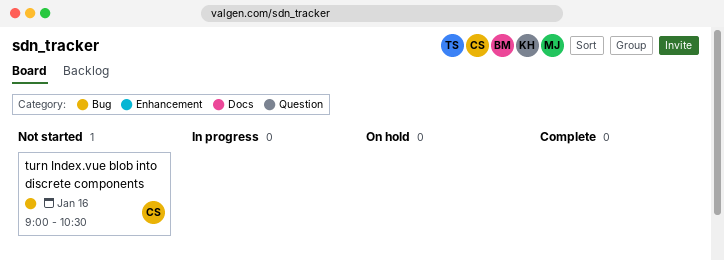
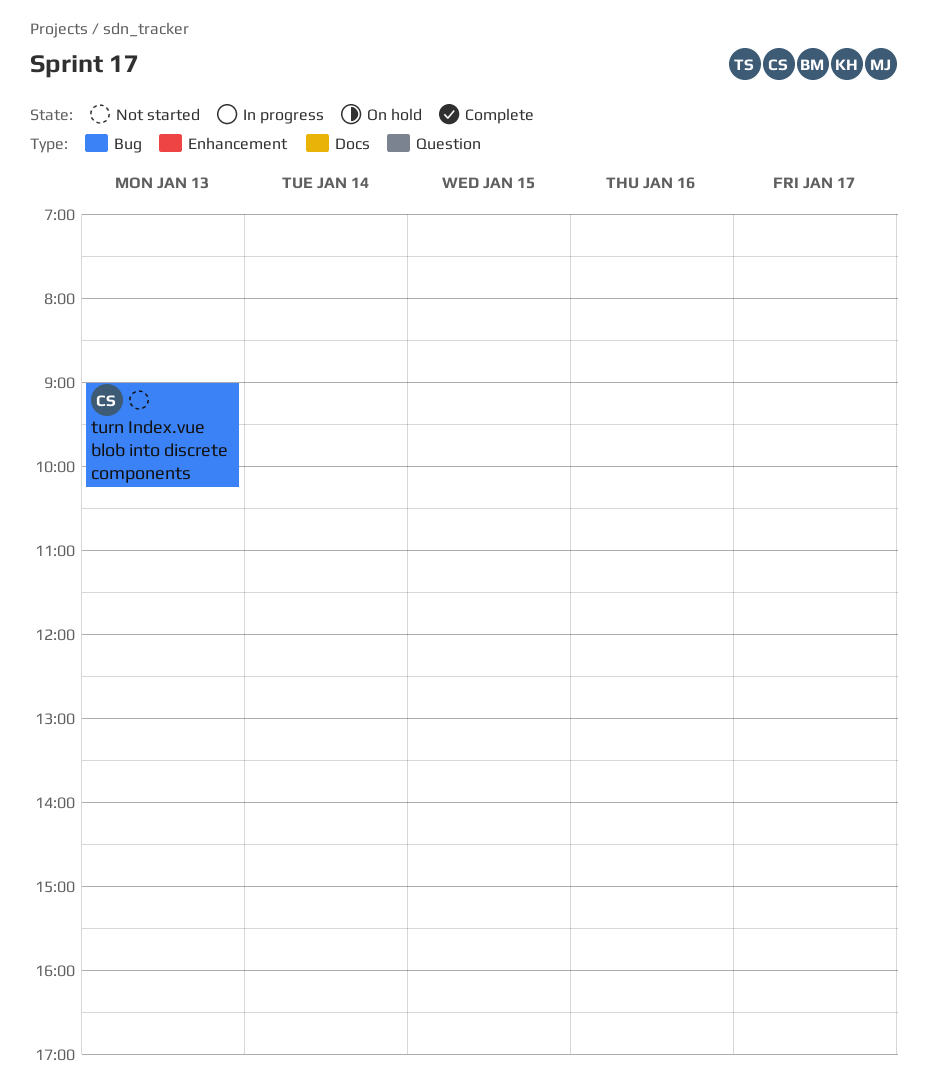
turn Index.vue blob into discrete components, day: Jan 16 -> Jan 13
turn Index.vue blob into discrete components, ends: 10:30 -> 10:15

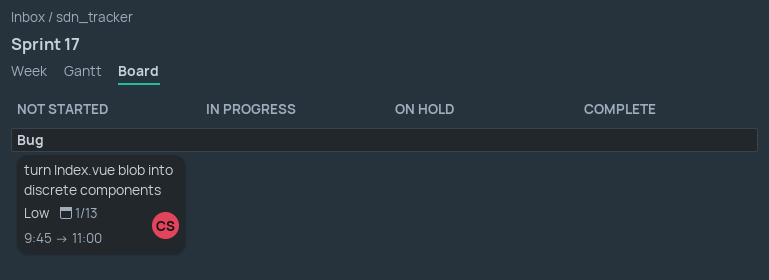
turn Index.vue blob into discrete components, begins: 09:00 -> 09:45
turn Index.vue blob into discrete components, ends: 10:15 -> 11:00

